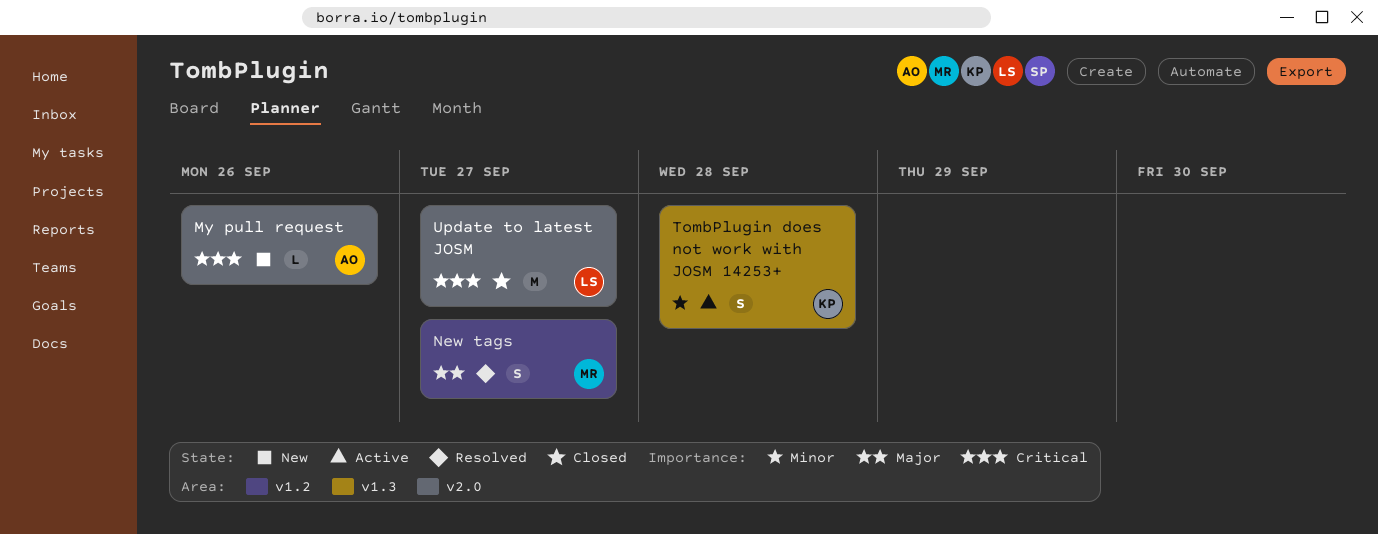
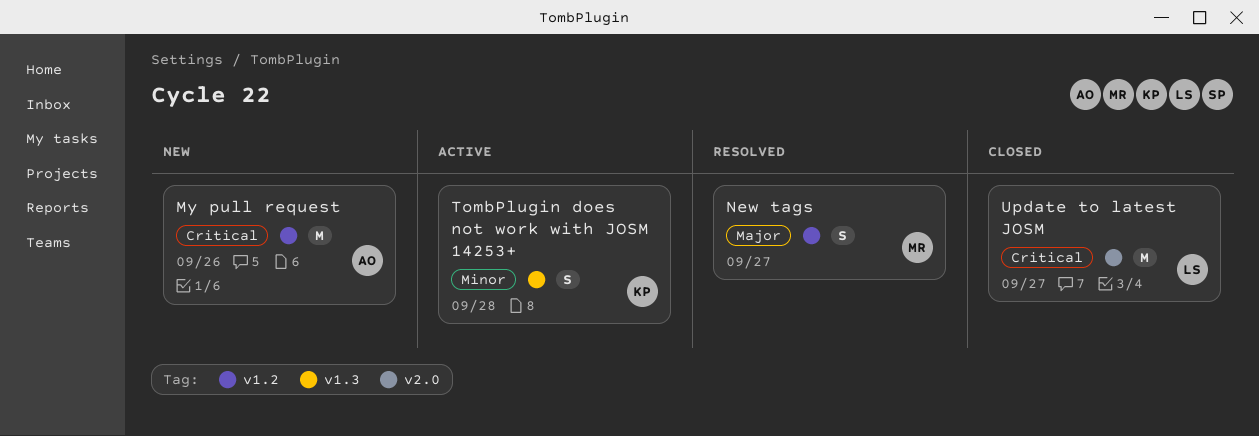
My pull request, label: v2.0 -> v1.2
My pull request, estimate: L -> M

